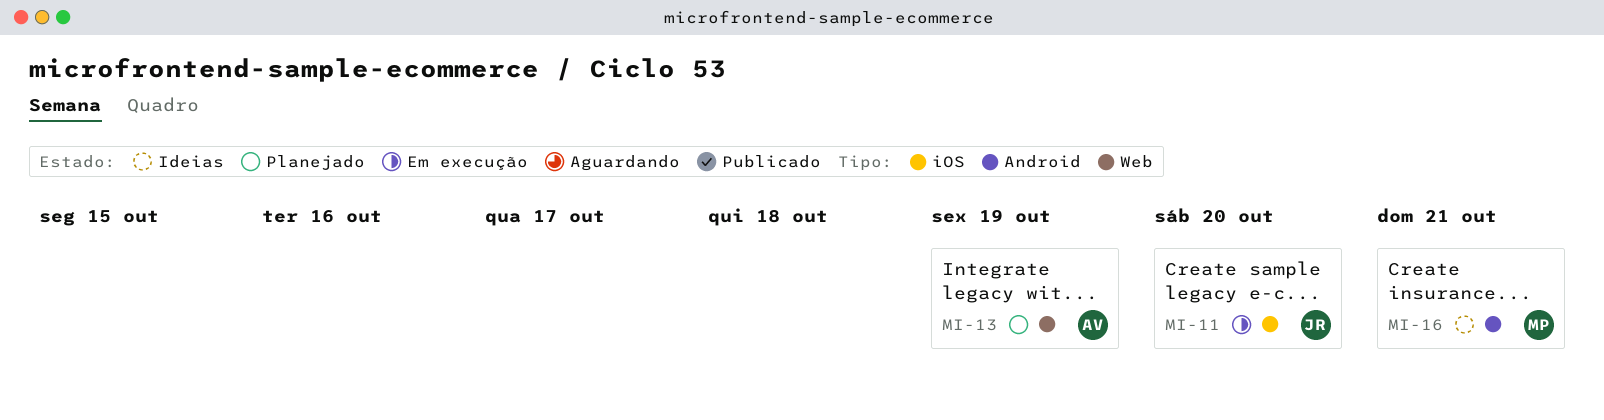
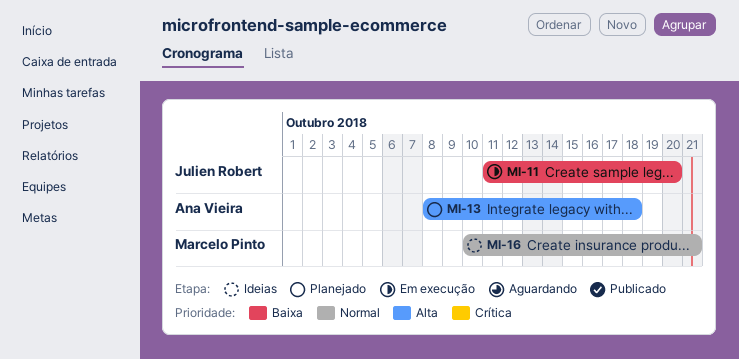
MI-13, due: Oct 19 -> Oct 18

